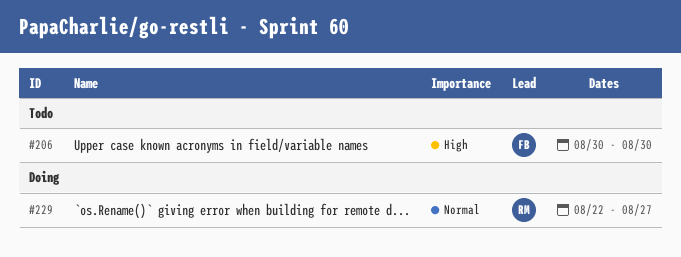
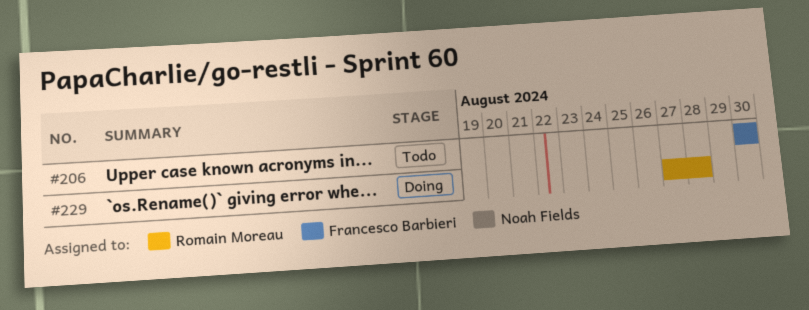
#229, start: Aug 22 -> Aug 27
#229, due: Aug 27 -> Aug 28

